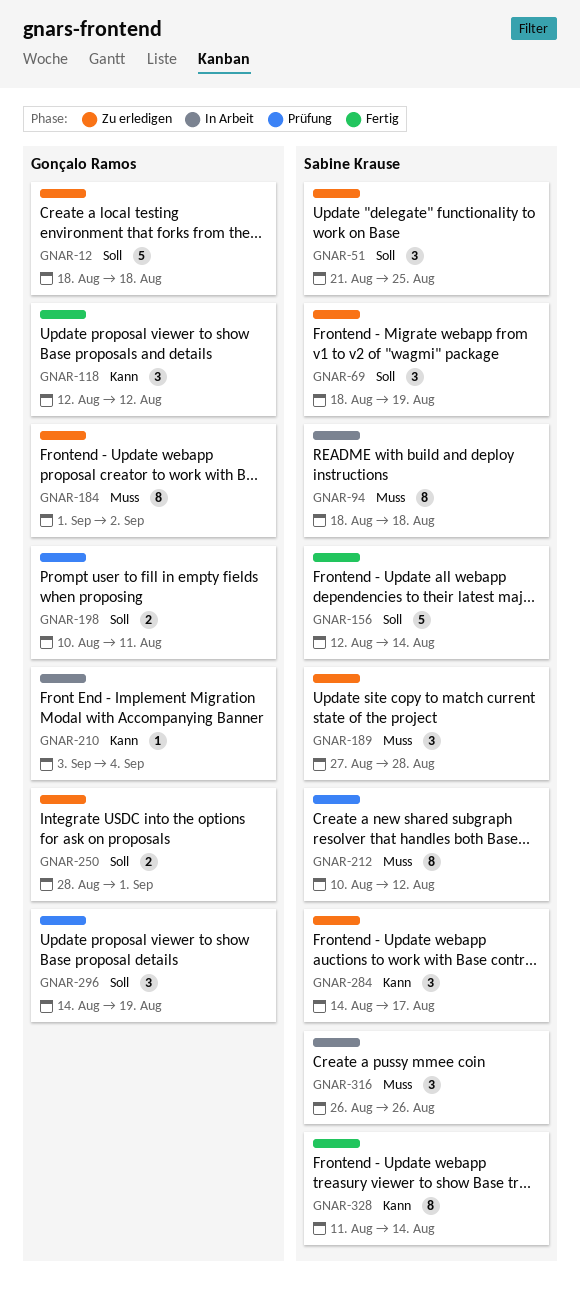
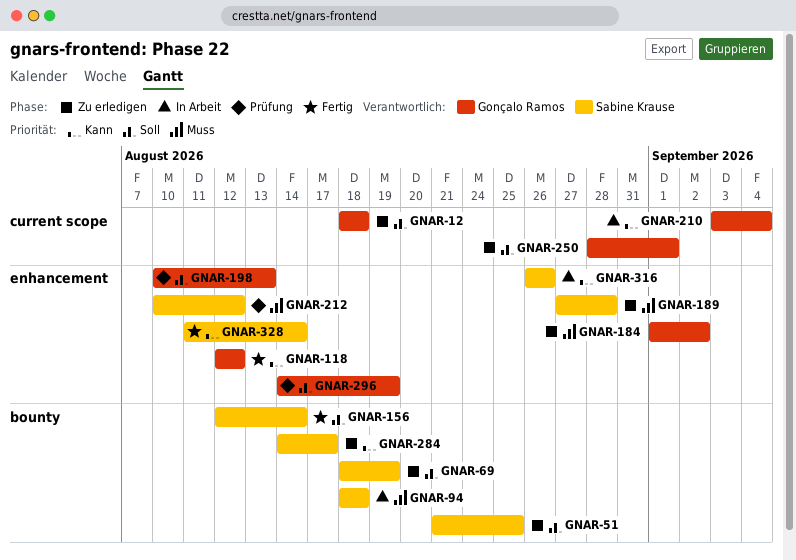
GNAR-198, due: Aug 11 -> Aug 13
GNAR-316, priority: Muss -> Kann

